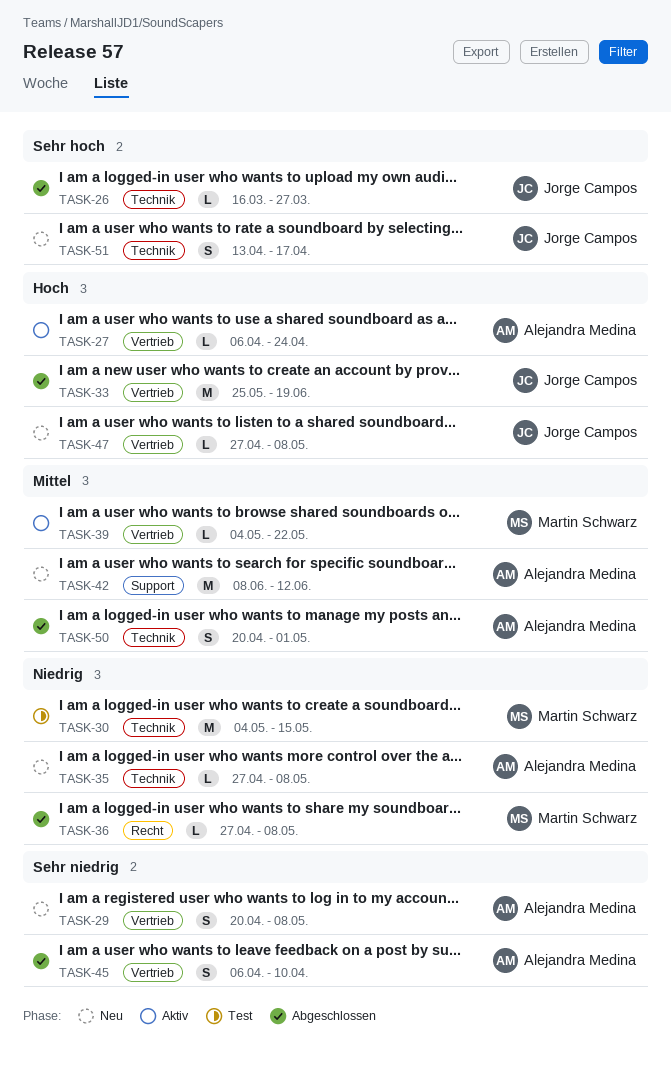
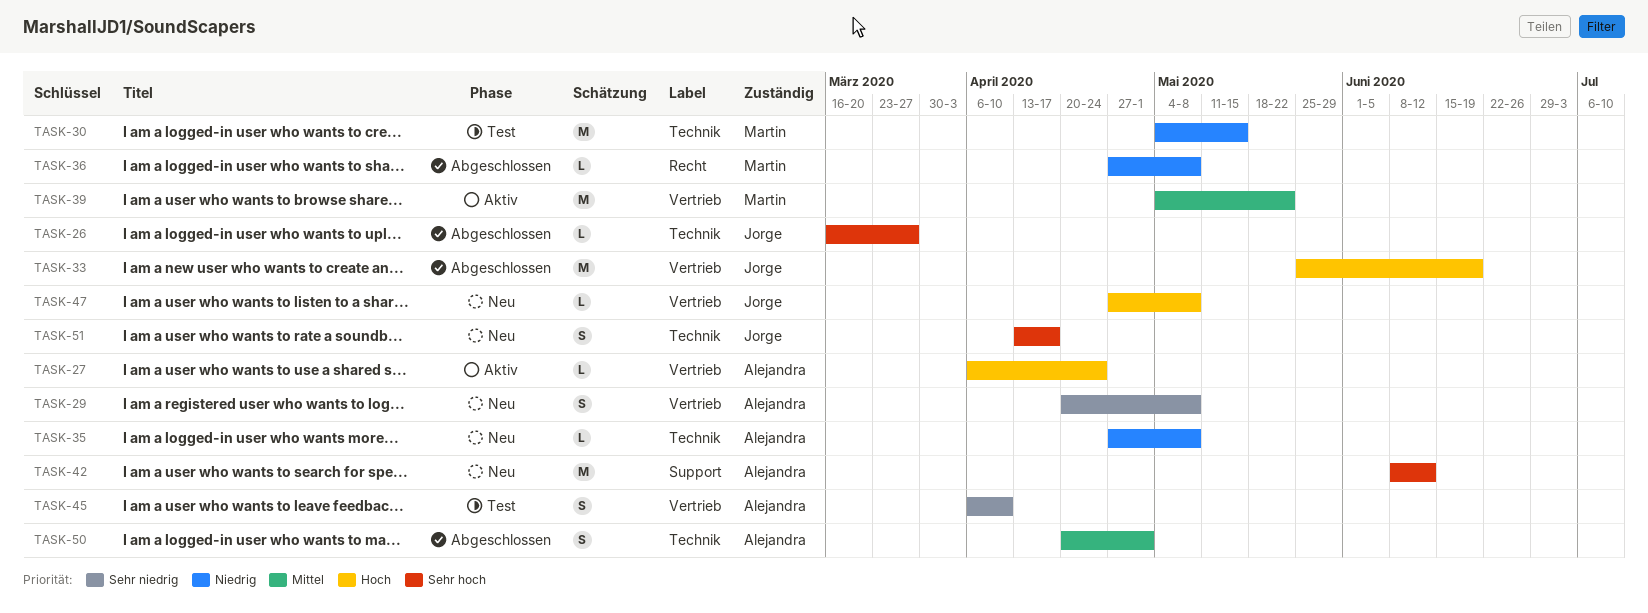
TASK-39, estimate: L -> M
TASK-42, priority: Mittel -> Sehr hoch
TASK-45, status: Abgeschlossen -> Test

